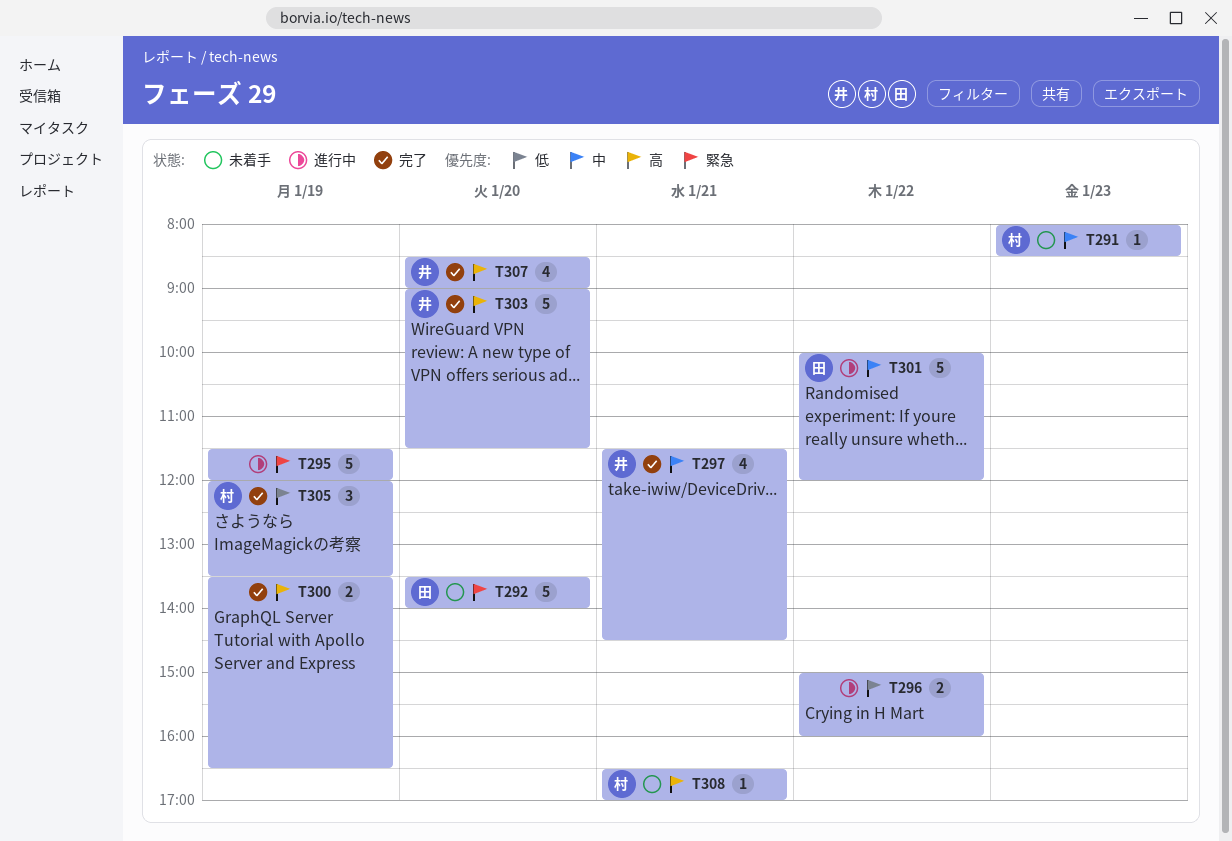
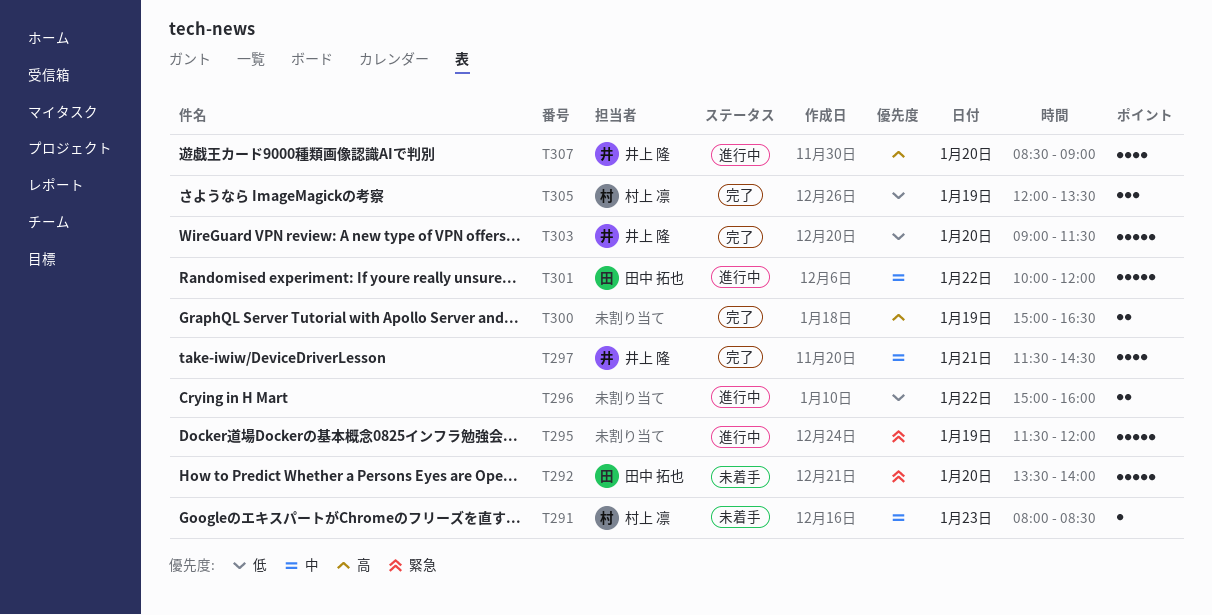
T300, begins: 13:30 -> 15:00
T303, priority: 高 -> 低
T307, status: 完了 -> 進行中
T308: present -> none

